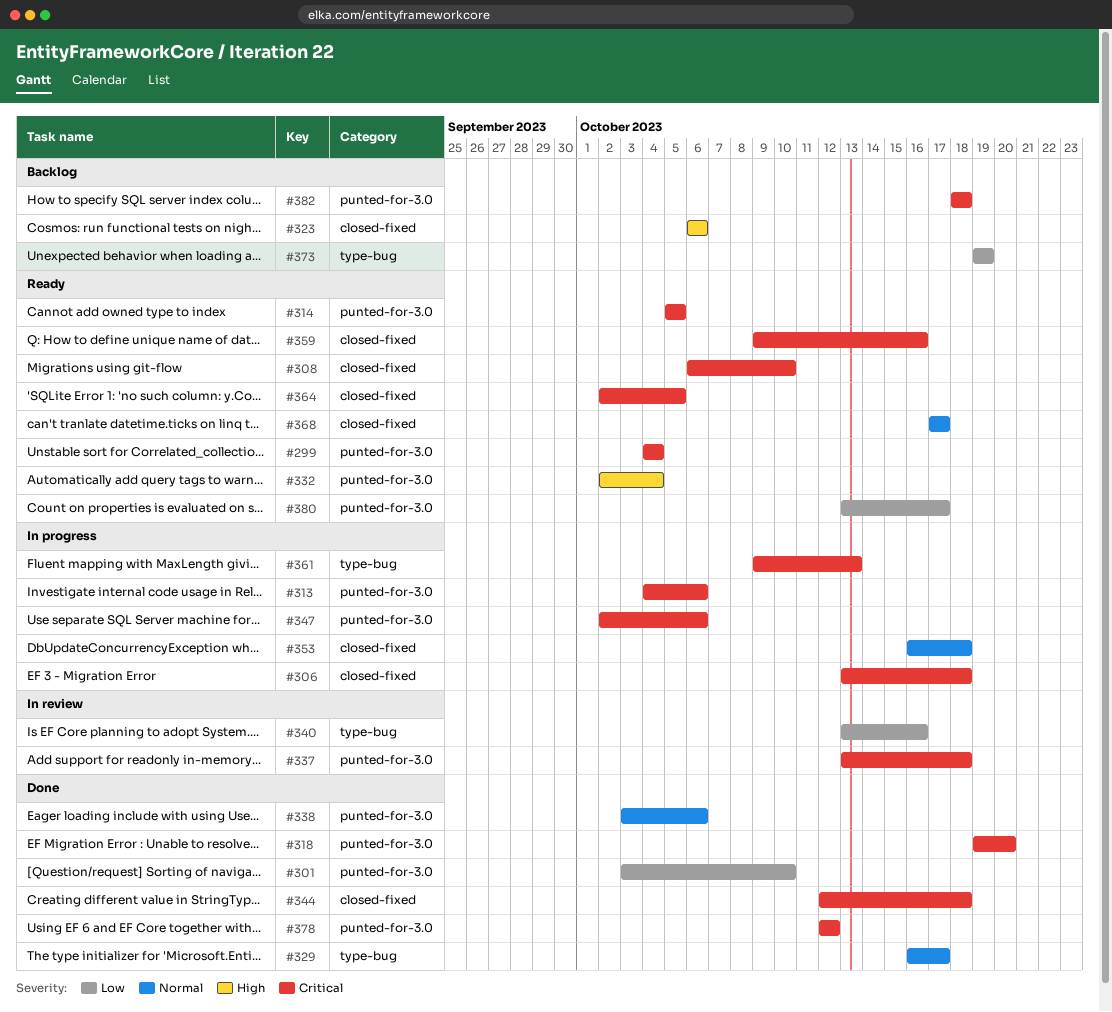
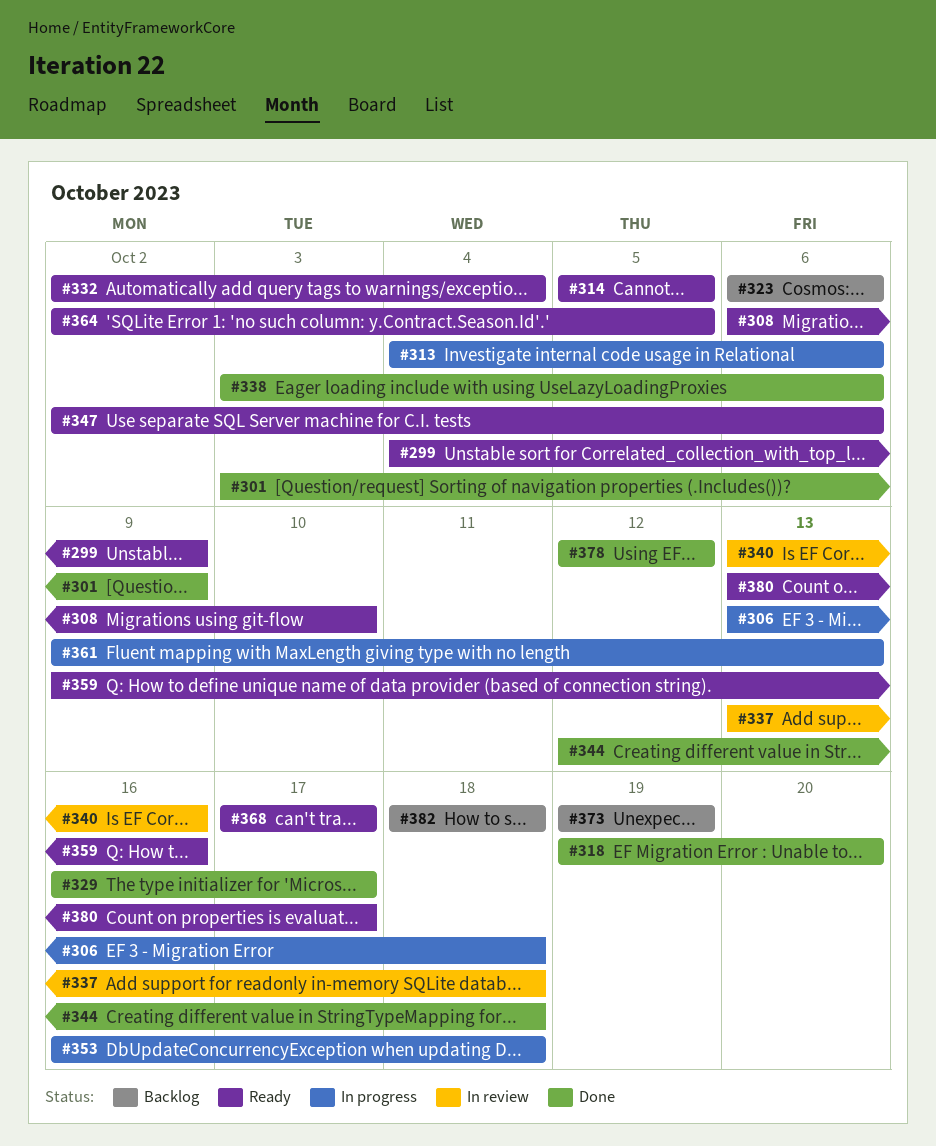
#299, due: Oct 4 -> Oct 9
#301, due: Oct 10 -> Oct 9
#347, status: In progress -> Ready

